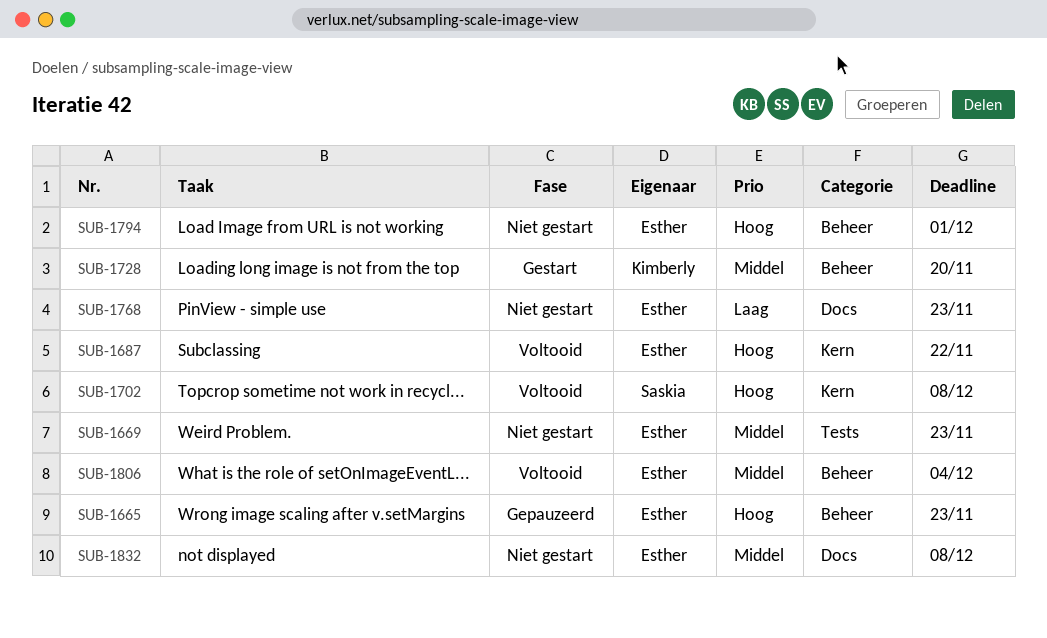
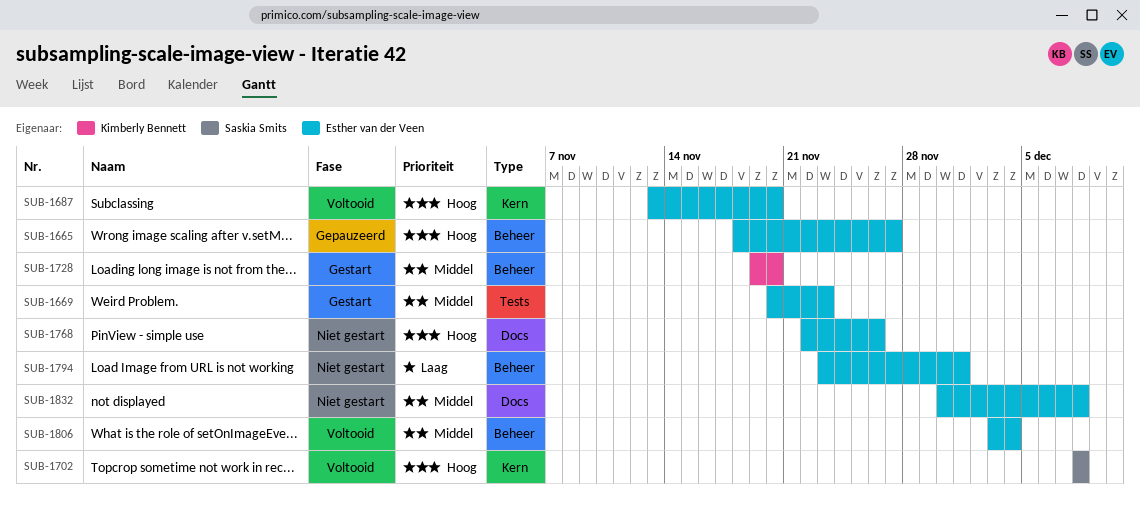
SUB-1665, due: Nov 23 -> Nov 27
SUB-1669, status: Niet gestart -> Gestart
SUB-1687, due: Nov 22 -> Nov 20
SUB-1768, priority: Laag -> Hoog
SUB-1768, due: Nov 23 -> Nov 26
SUB-1794, priority: Hoog -> Laag

